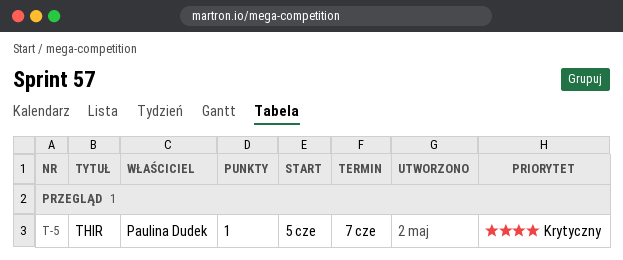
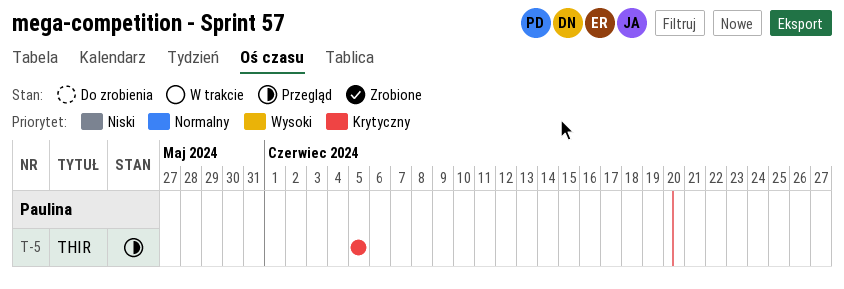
T-5, due: Jun 7 -> Jun 5

